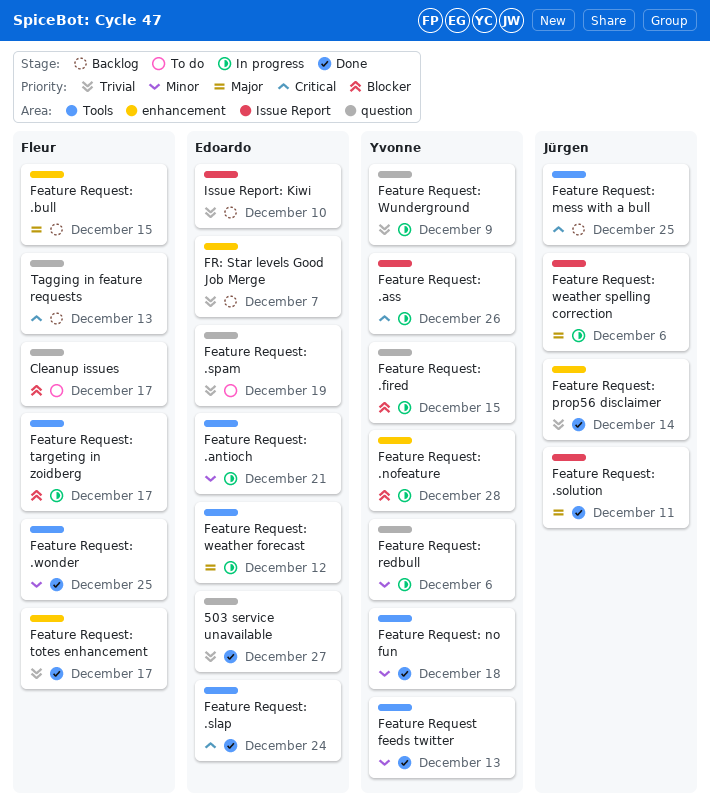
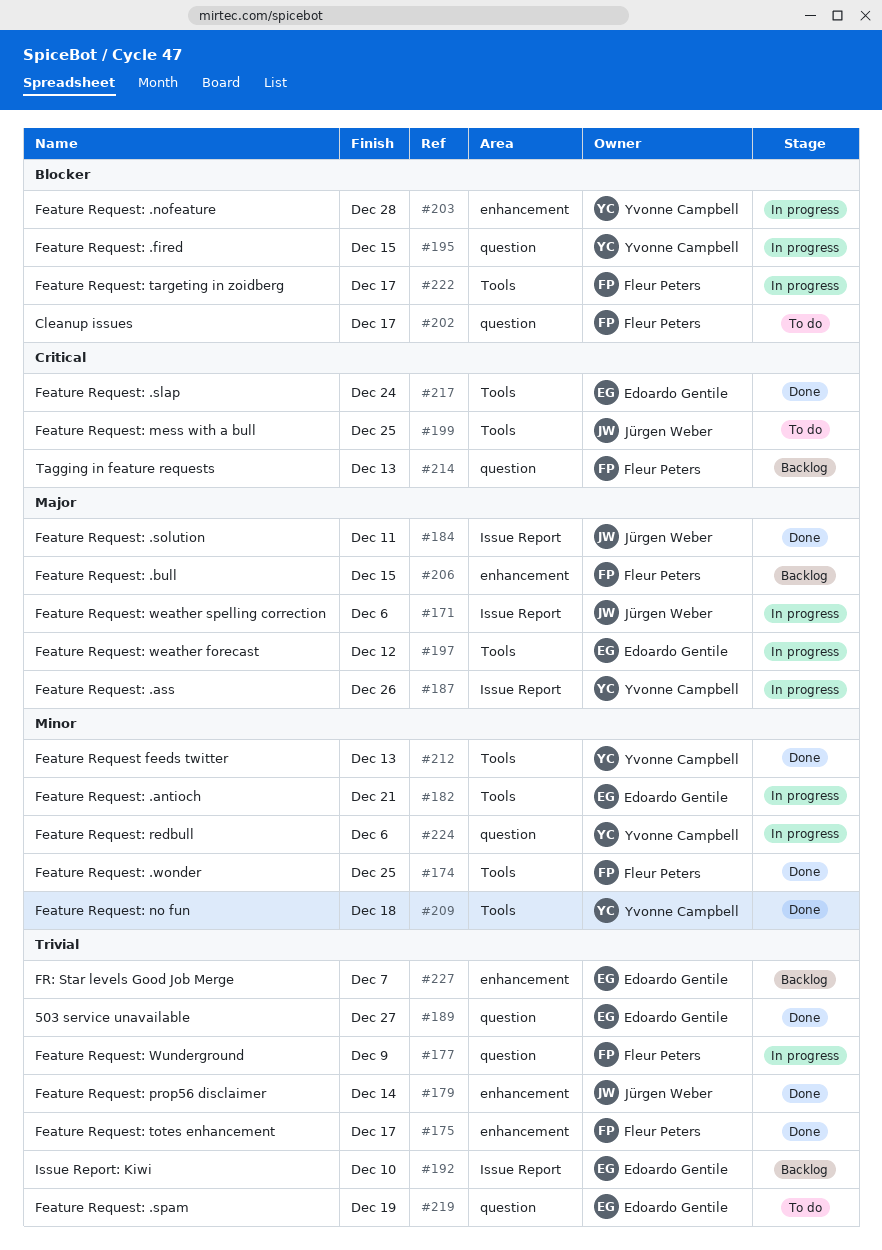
Feature Request: .ass, priority: Critical -> Major
Feature Request: mess with a bull, status: Backlog -> To do
Feature Request: Wunderground, owner: Yvonne Campbell -> Fleur Peters

